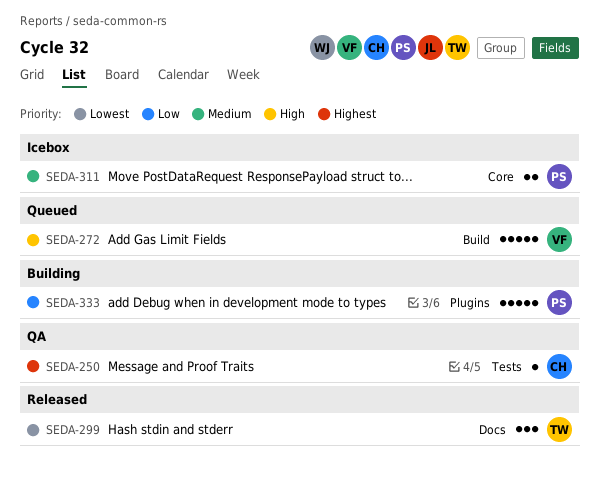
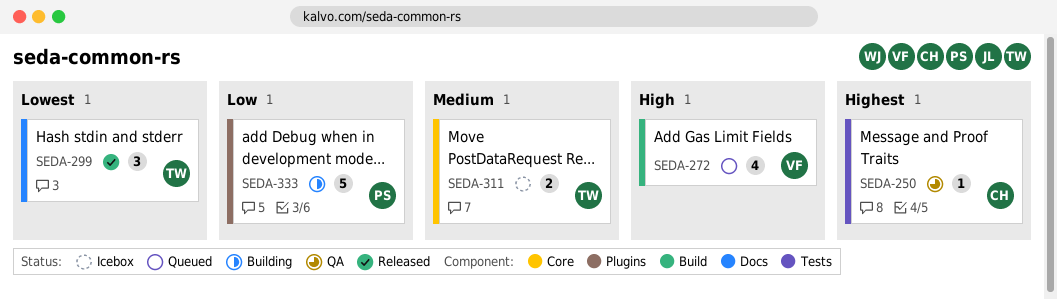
SEDA-272, estimate: 5 -> 4
SEDA-311, owner: PS -> TW

